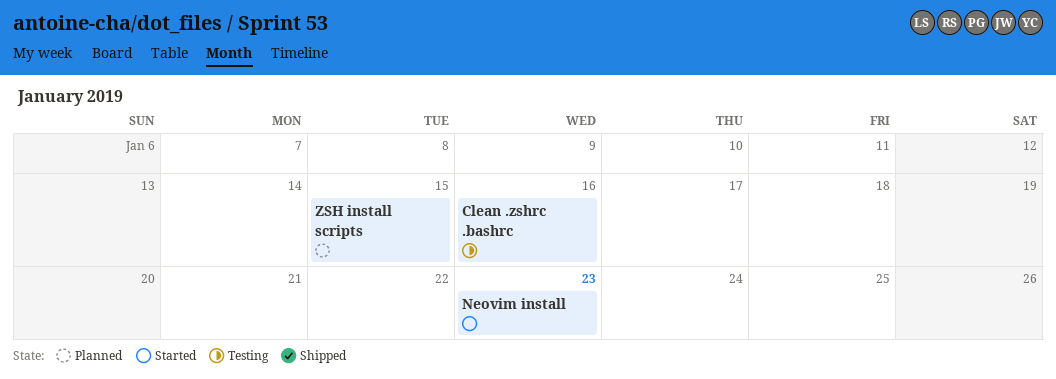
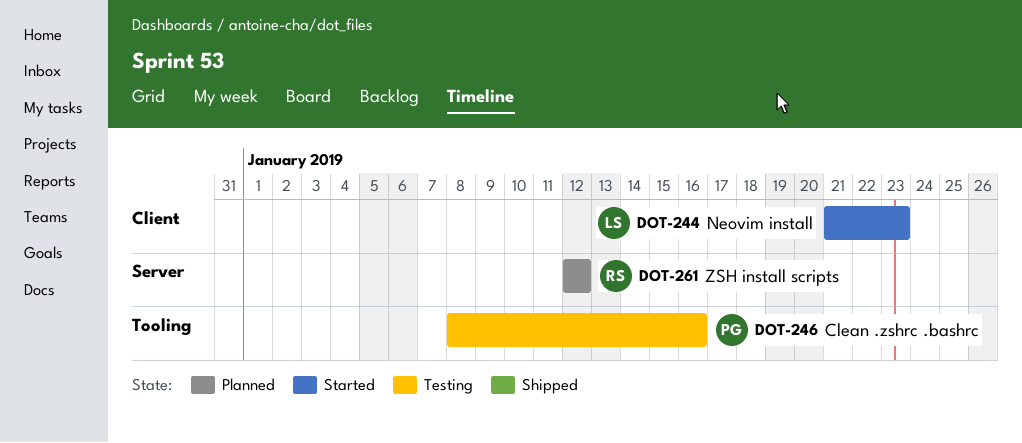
ZSH install scripts, due: Jan 15 -> Jan 12

